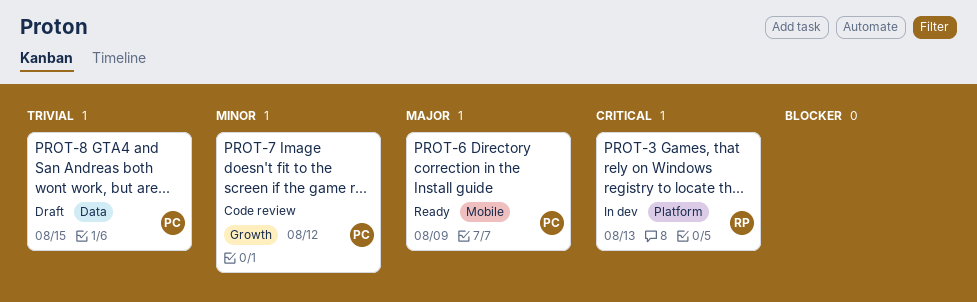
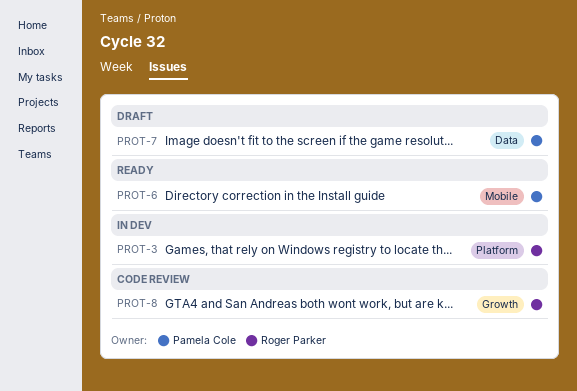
PROT-7, status: Code review -> Draft
PROT-7, label: Growth -> Data
PROT-8, status: Draft -> Code review
PROT-8, owner: Pamela Cole -> Roger Parker
PROT-8, label: Data -> Growth

